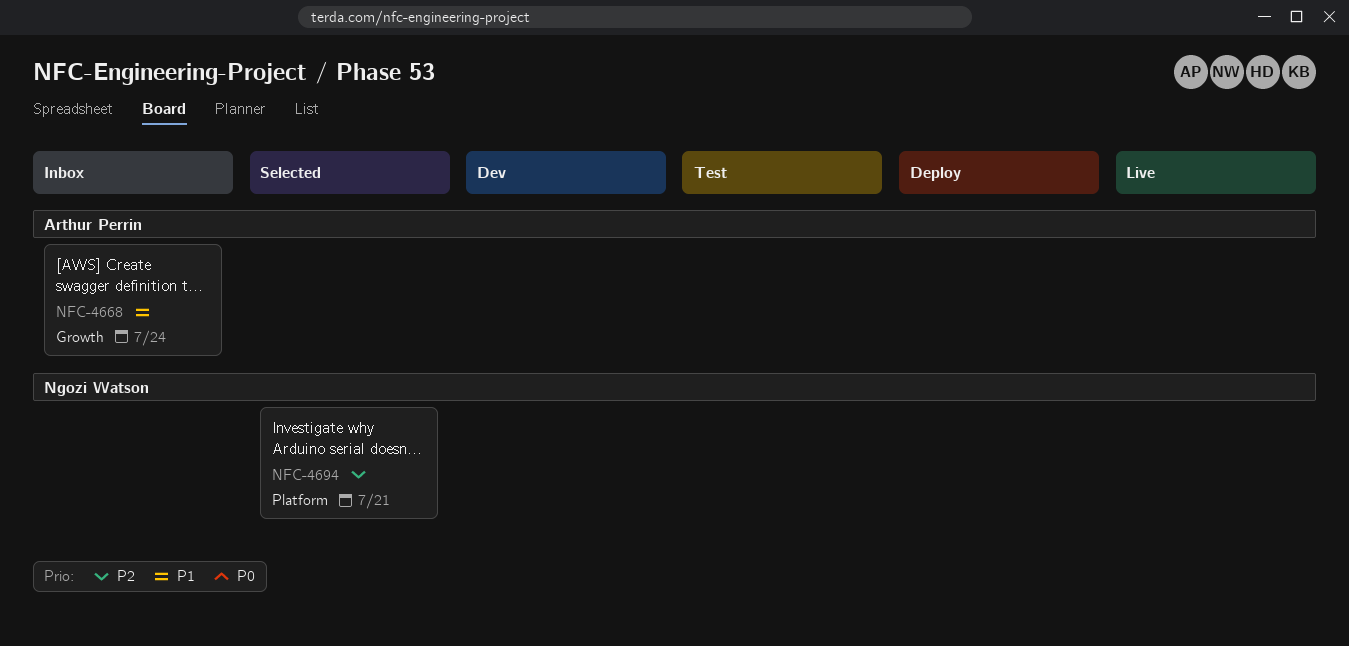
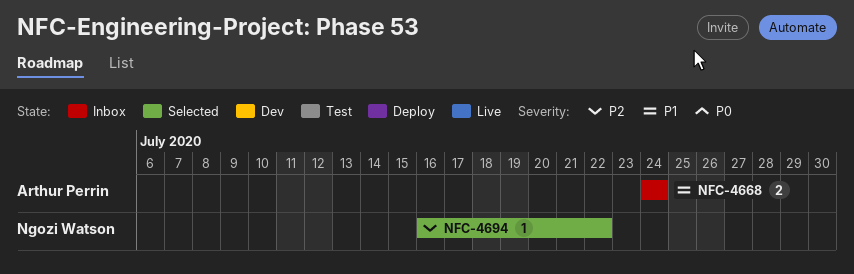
NFC-4694, due: Jul 21 -> Jul 22

